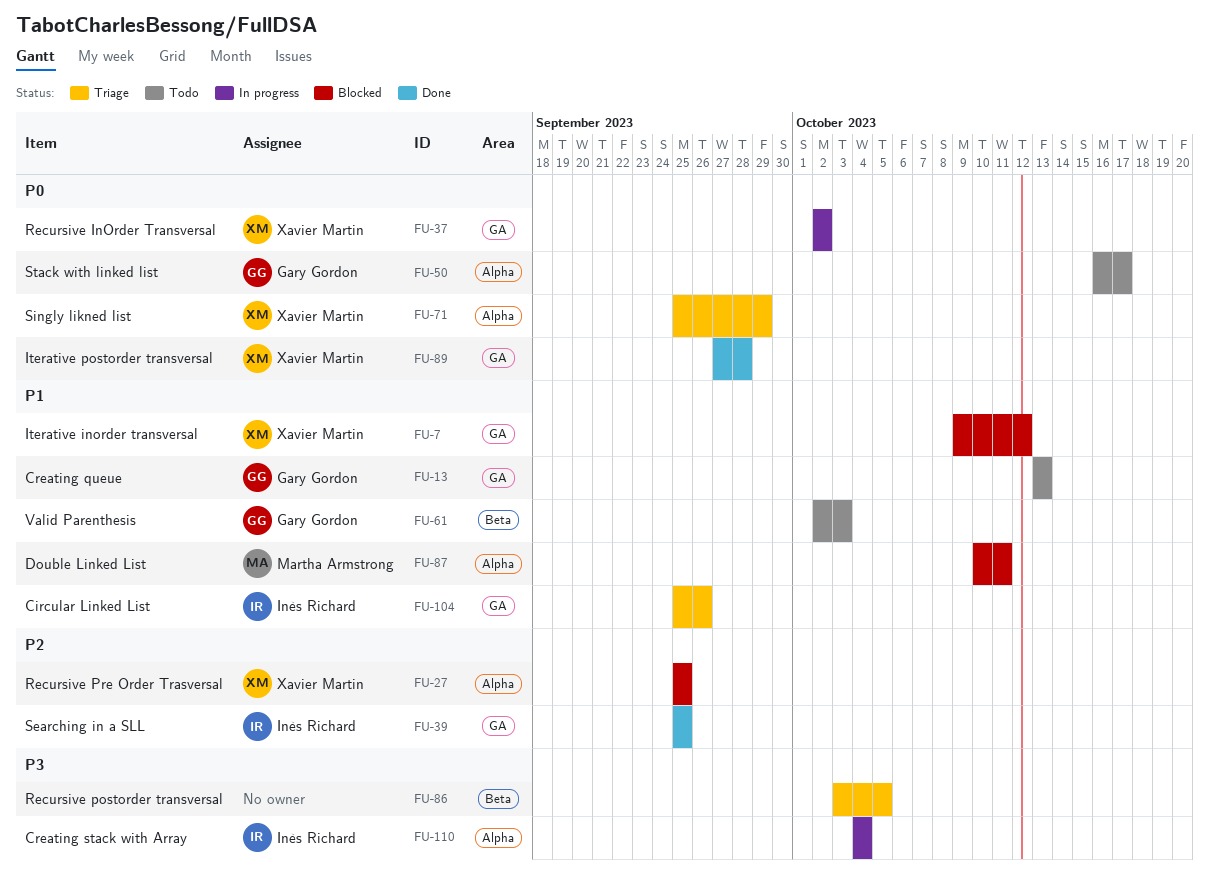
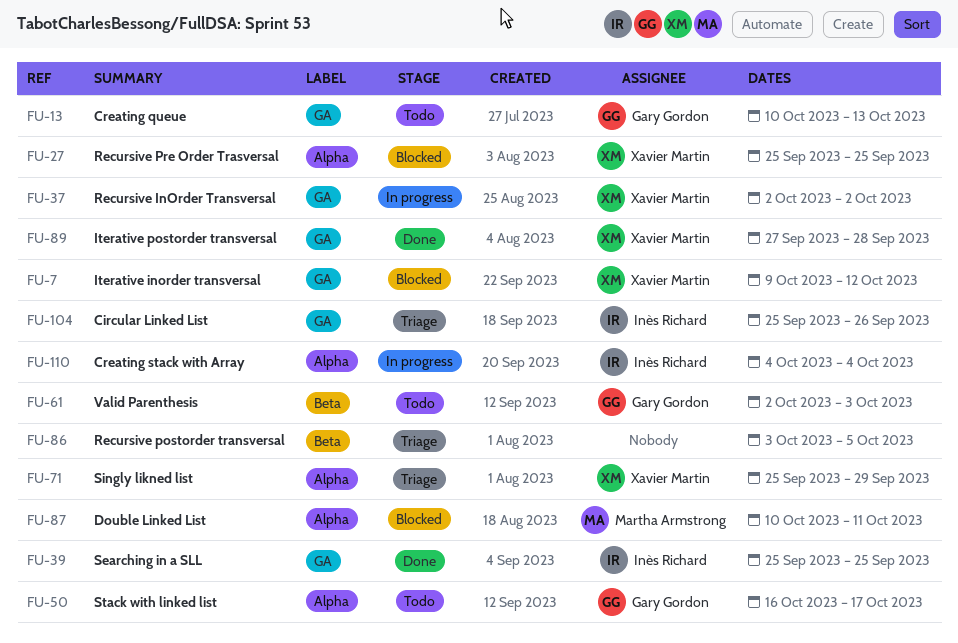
FU-13, start: Oct 13 -> Oct 10

